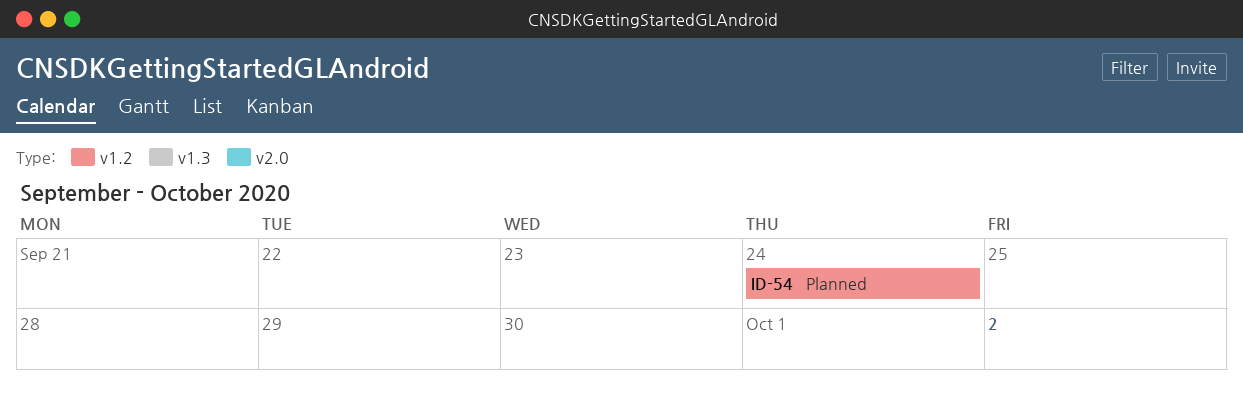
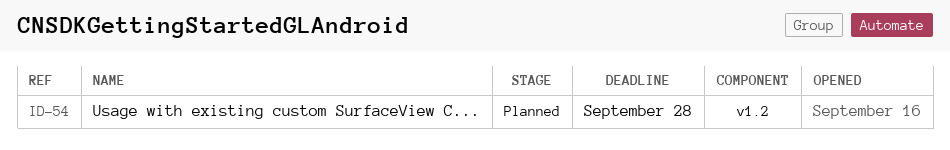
ID-54, due: Sep 24 -> Sep 28

